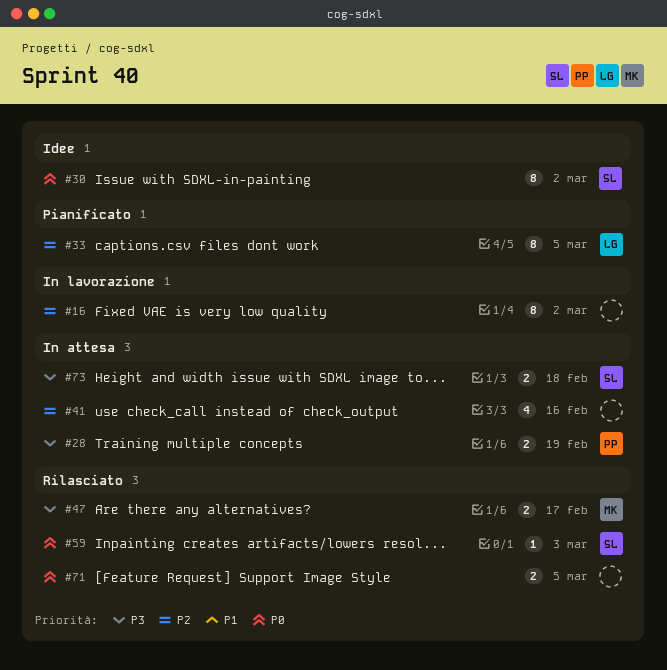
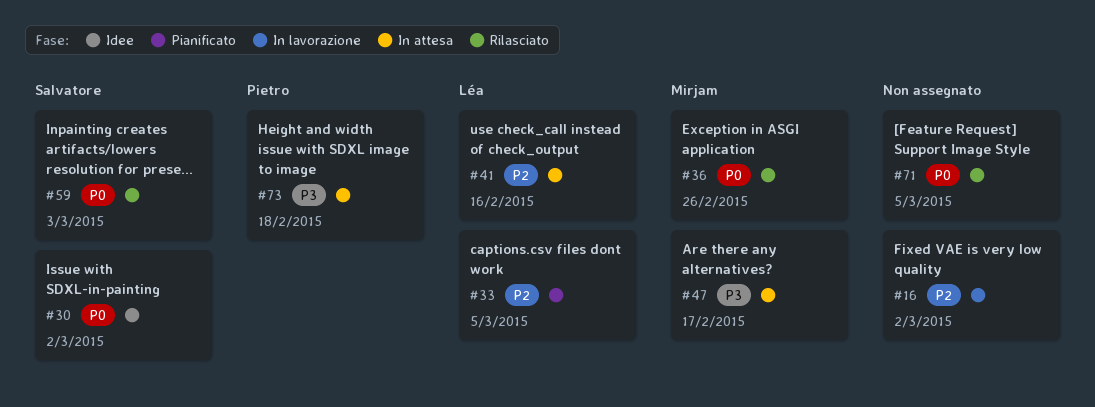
#28: present -> none
#36: none -> present
#41, owner: none -> Léa
#47, status: Rilasciato -> In attesa
#73, owner: Salvatore -> Pietro

